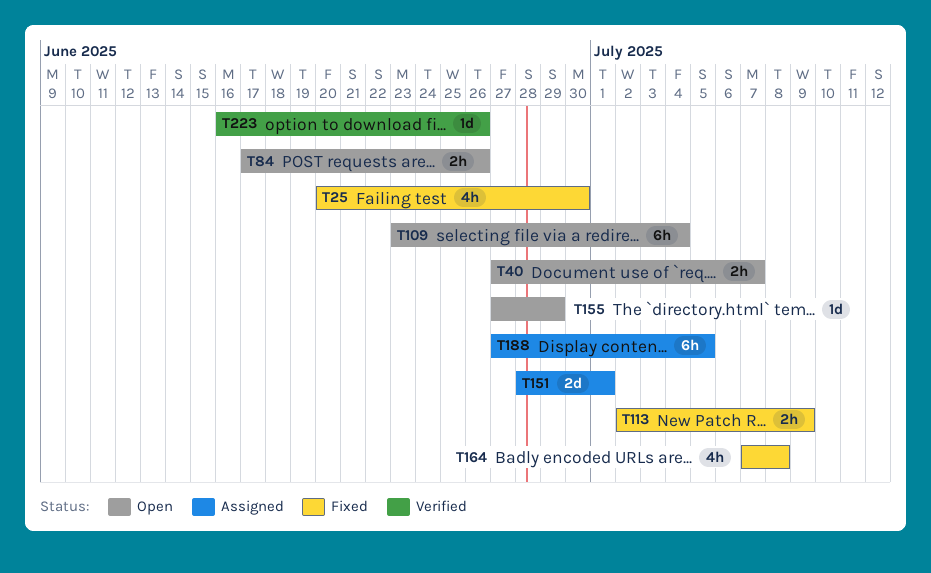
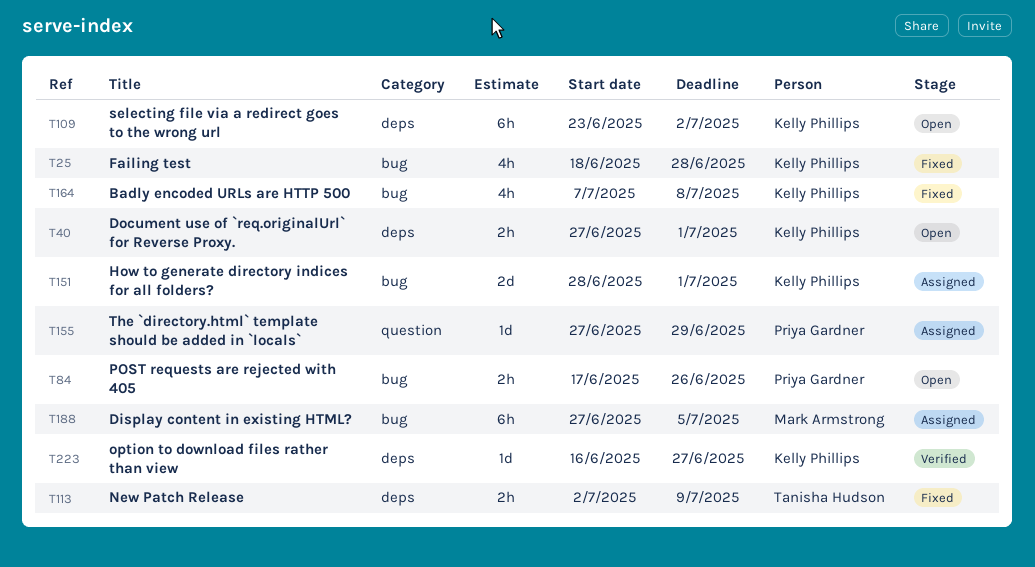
T25, start: Jun 20 -> Jun 18
T25, due: Jun 30 -> Jun 28
T40, due: Jul 7 -> Jul 1
T109, due: Jul 4 -> Jul 2
T155, status: Open -> Assigned
T223, due: Jun 26 -> Jun 27

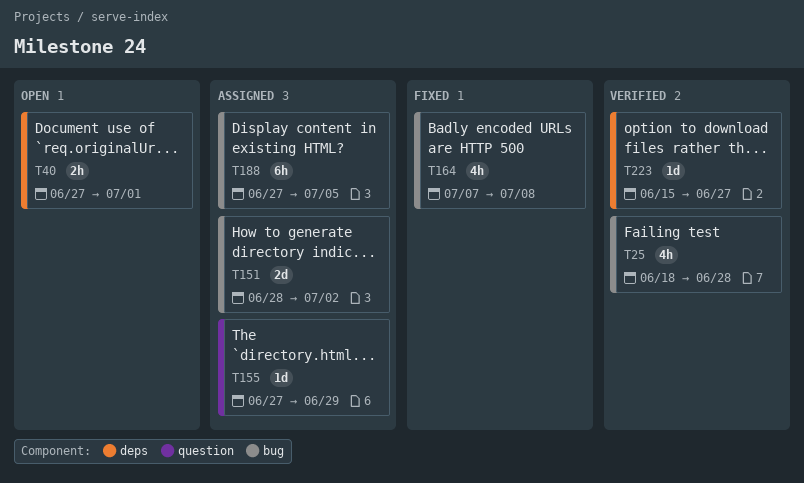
T25, status: Fixed -> Verified
T84: present -> none
T109: present -> none
T113: present -> none
T151, due: Jul 1 -> Jul 2
T223, start: Jun 16 -> Jun 15

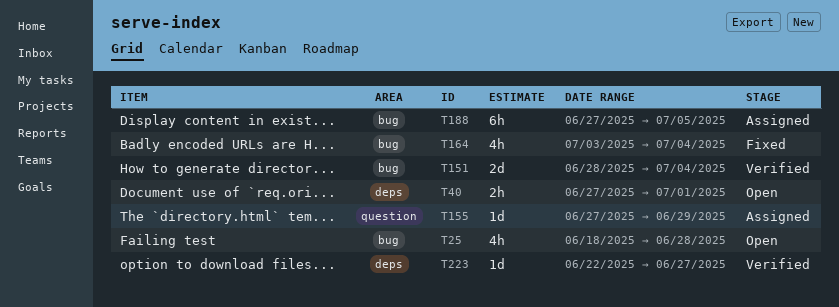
T25, status: Verified -> Open
T151, status: Assigned -> Verified
T151, due: Jul 2 -> Jul 4
T164, start: Jul 7 -> Jul 3
T164, due: Jul 8 -> Jul 4
T223, start: Jun 15 -> Jun 22

